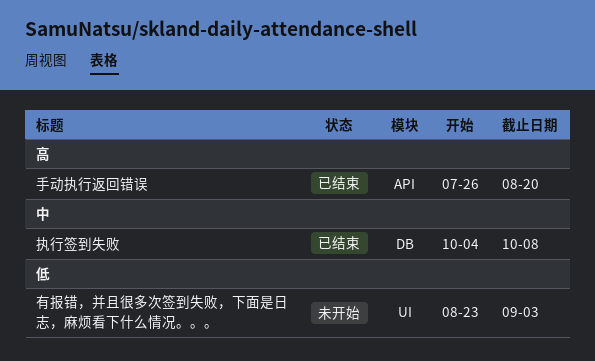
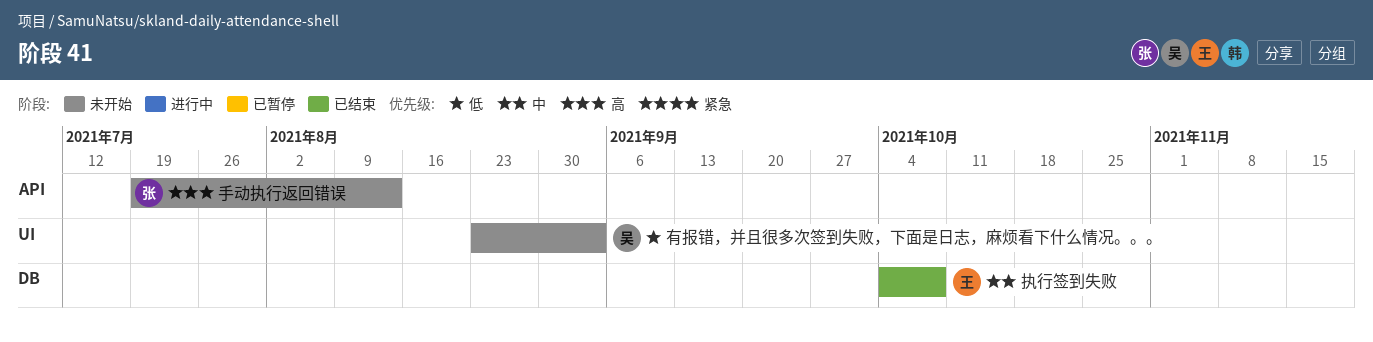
手动执行返回错误, status: 已结束 -> 未开始
手动执行返回错误, start: Jul 26 -> Jul 19
手动执行返回错误, due: Aug 20 -> Aug 13

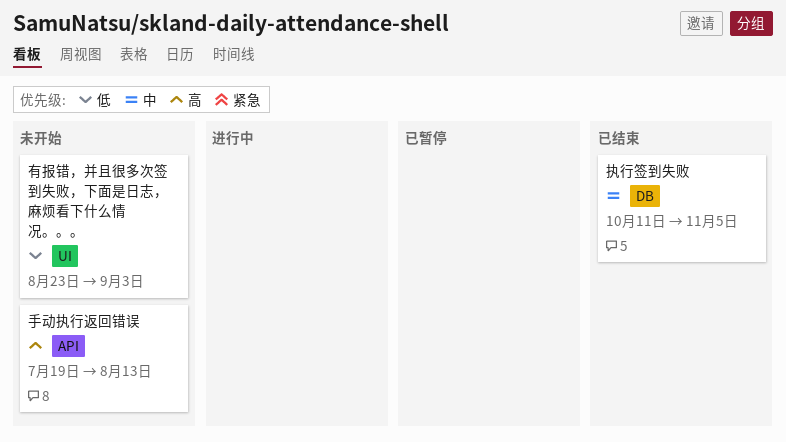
执行签到失败, start: Oct 4 -> Oct 11
执行签到失败, due: Oct 8 -> Nov 5

